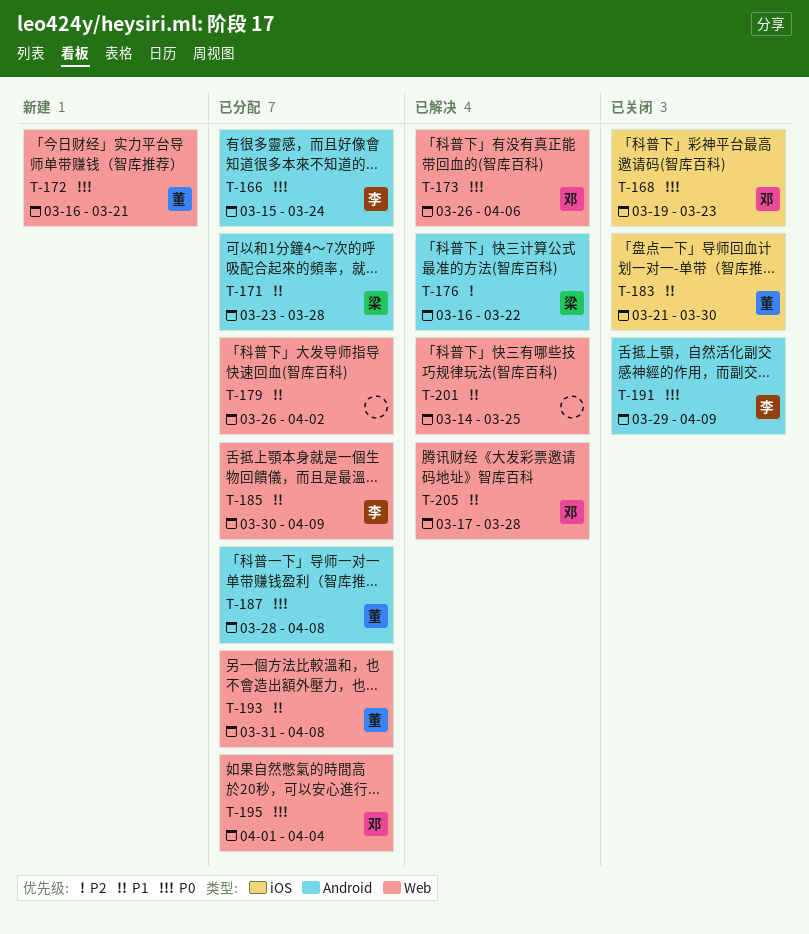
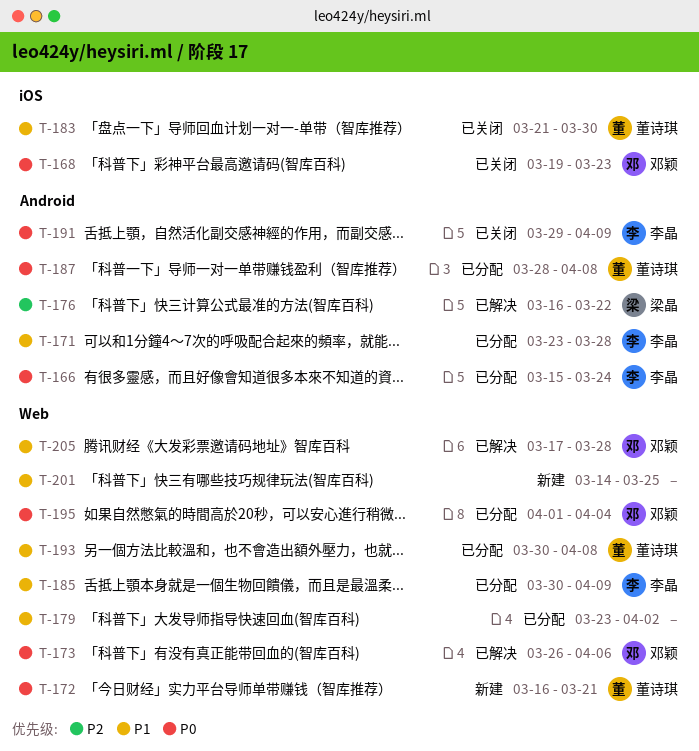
T-171, owner: 梁晶 -> 李晶
T-179, start: Mar 26 -> Mar 23
T-193, start: Mar 31 -> Mar 30
T-201, status: 已解决 -> 新建

